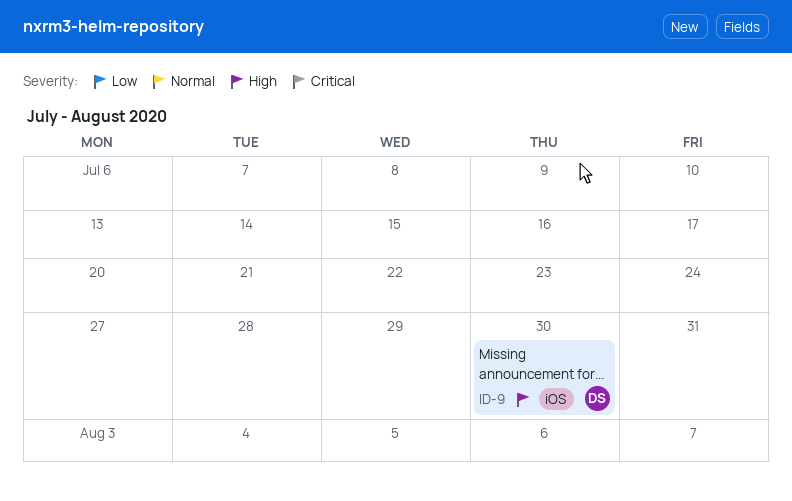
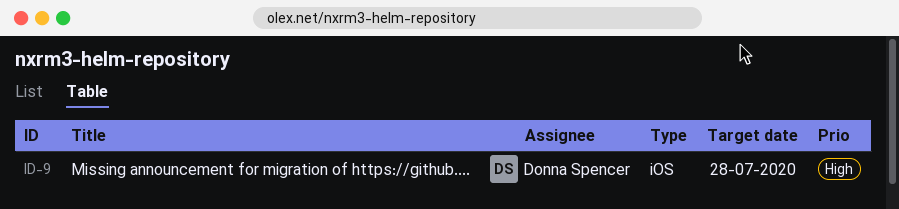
ID-9, due: Jul 30 -> Jul 28

